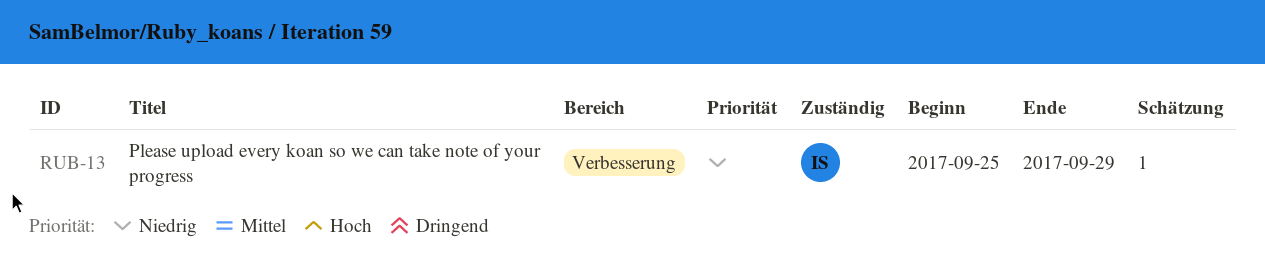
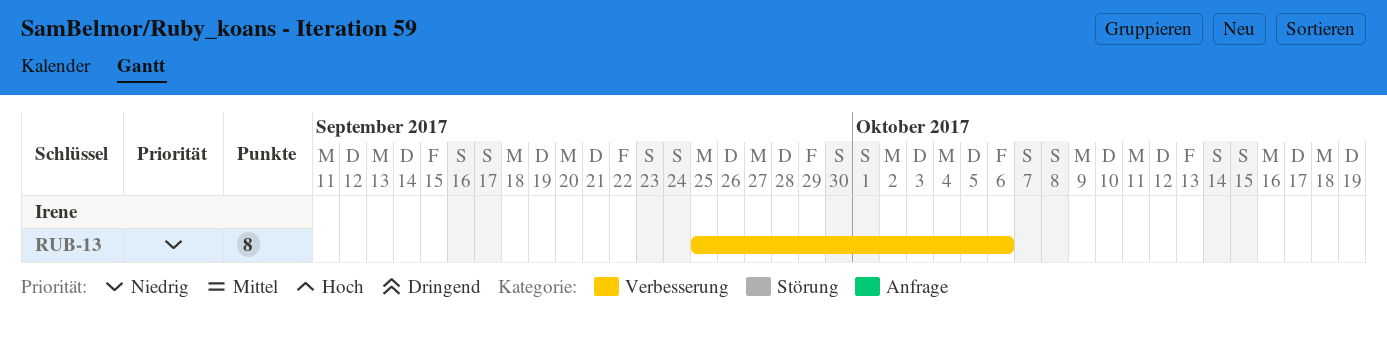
RUB-13, estimate: 1 -> 8
RUB-13, due: Sep 29 -> Oct 6

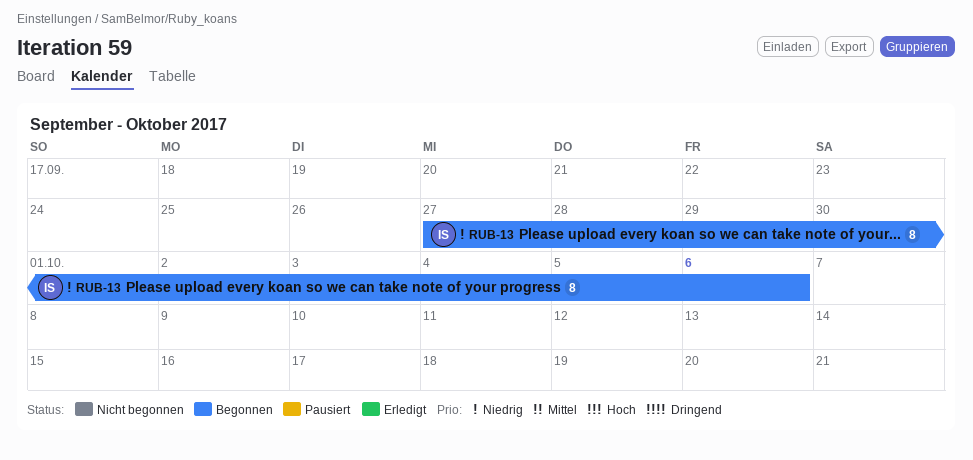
RUB-13, start: Sep 25 -> Sep 27

